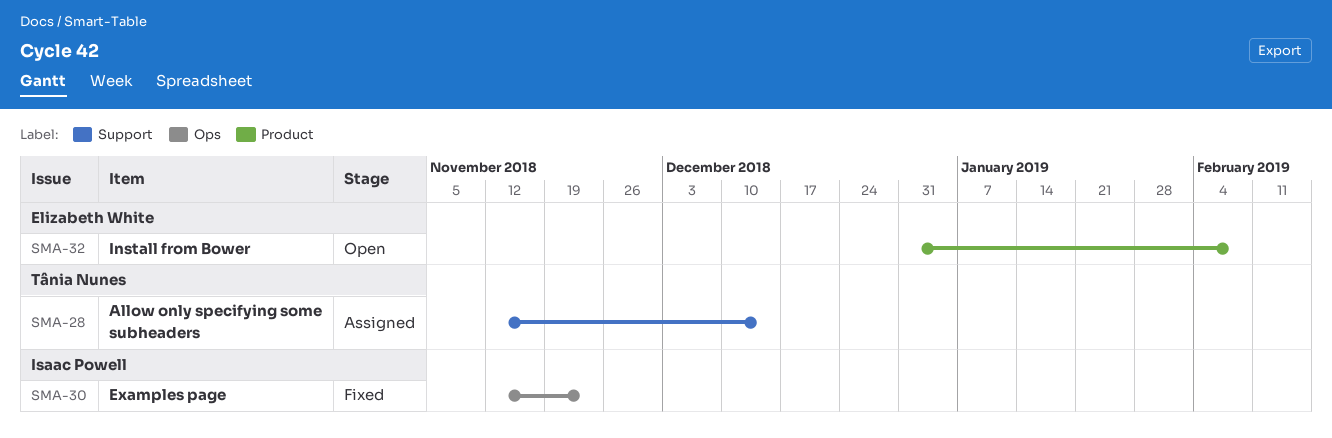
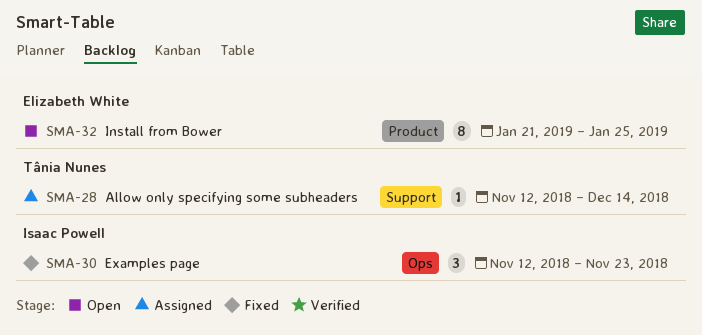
SMA-32, start: Dec 31 -> Jan 21
SMA-32, due: Feb 8 -> Jan 25

